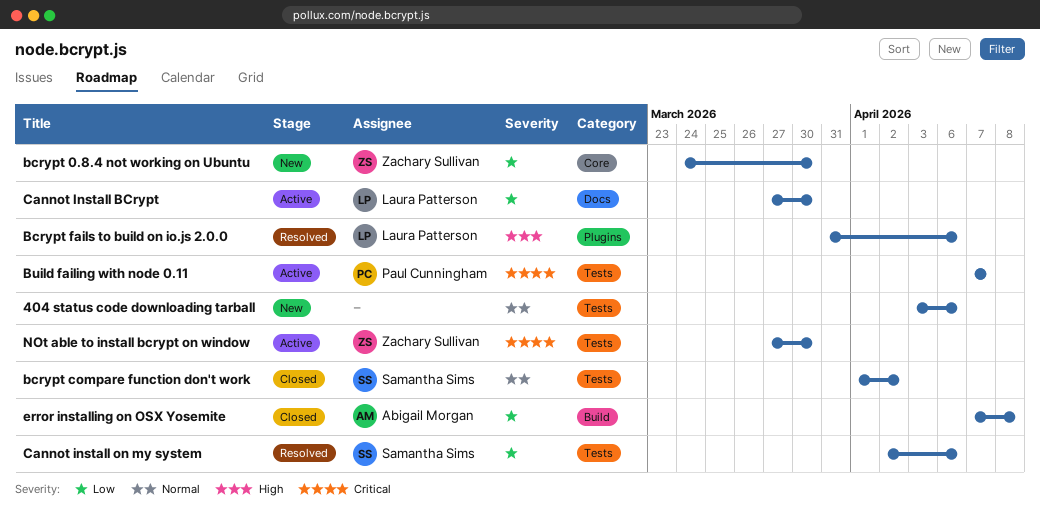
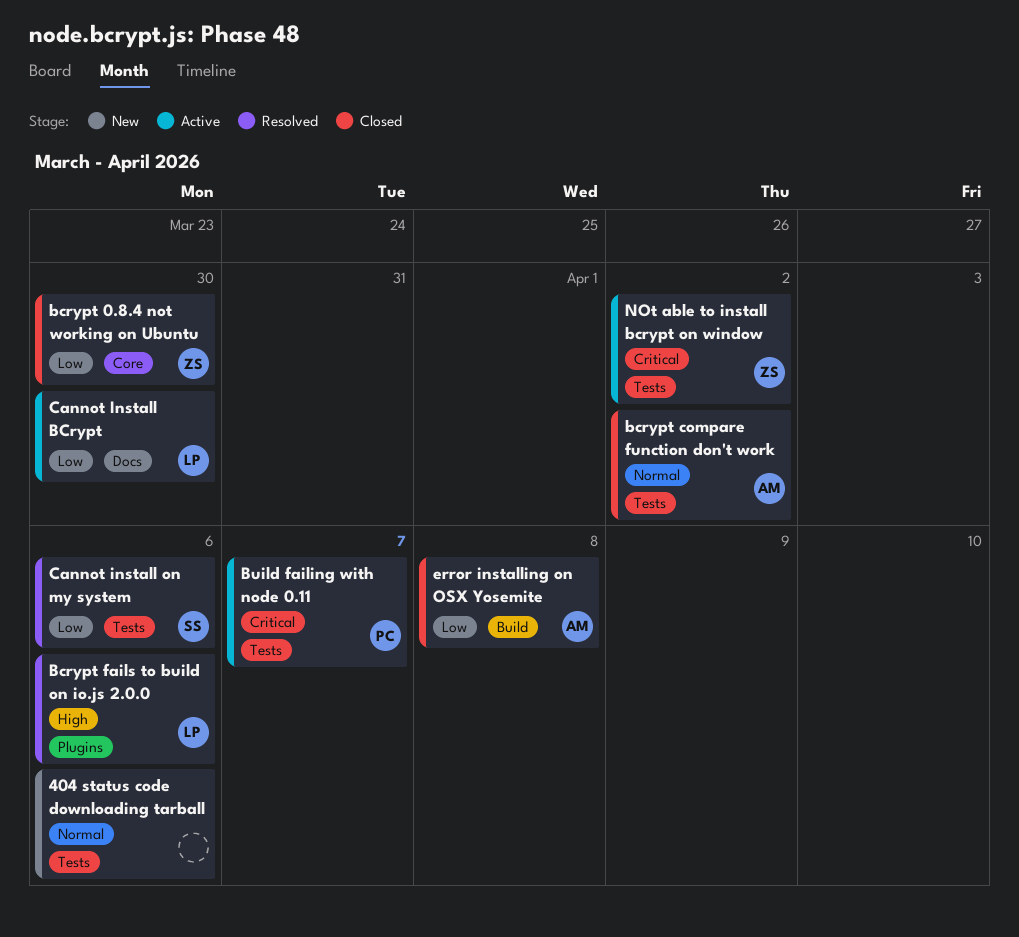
bcrypt 0.8.4 not working on Ubuntu, status: New -> Closed
bcrypt compare function don't work, owner: Samantha Sims -> Abigail Morgan
NOt able to install bcrypt on window, due: Mar 30 -> Apr 2

